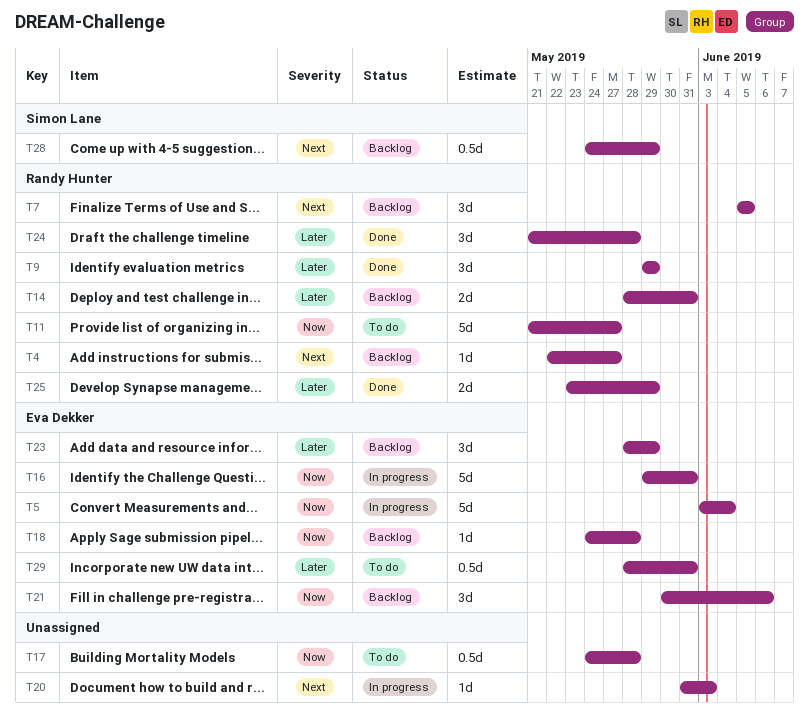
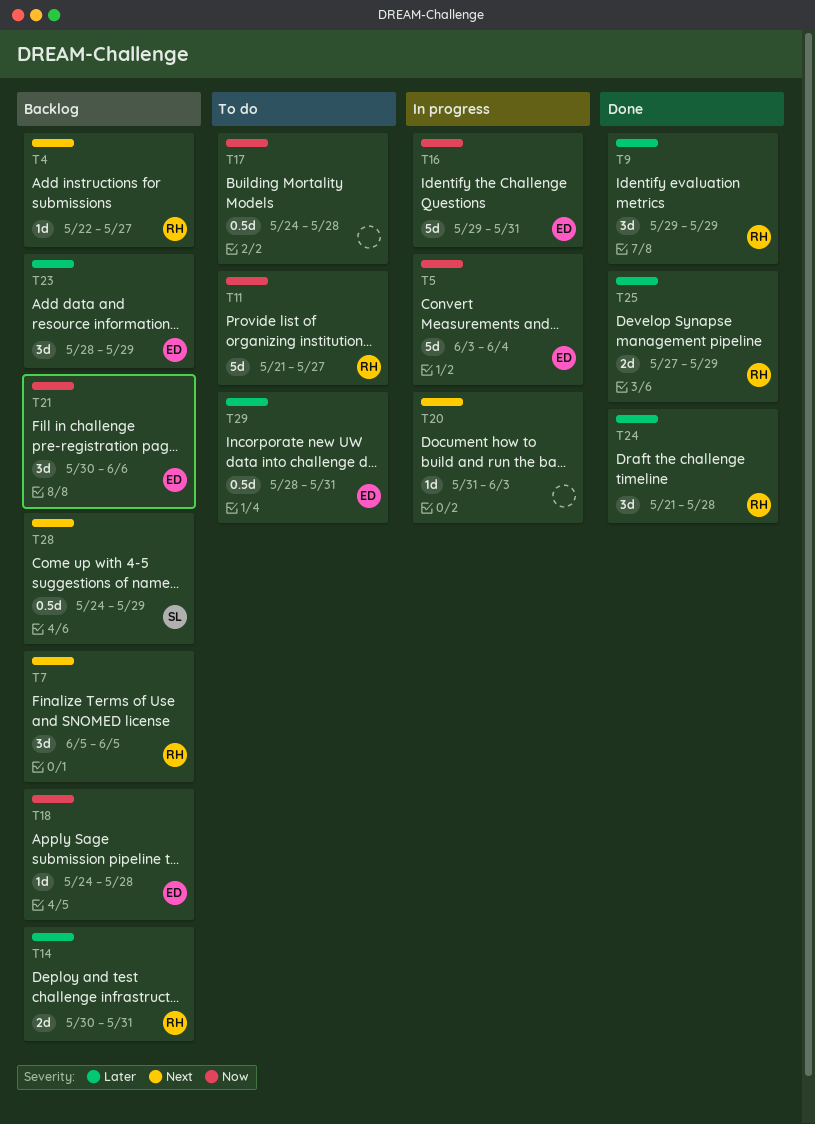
T14, start: May 28 -> May 30
T25, start: May 23 -> May 27

